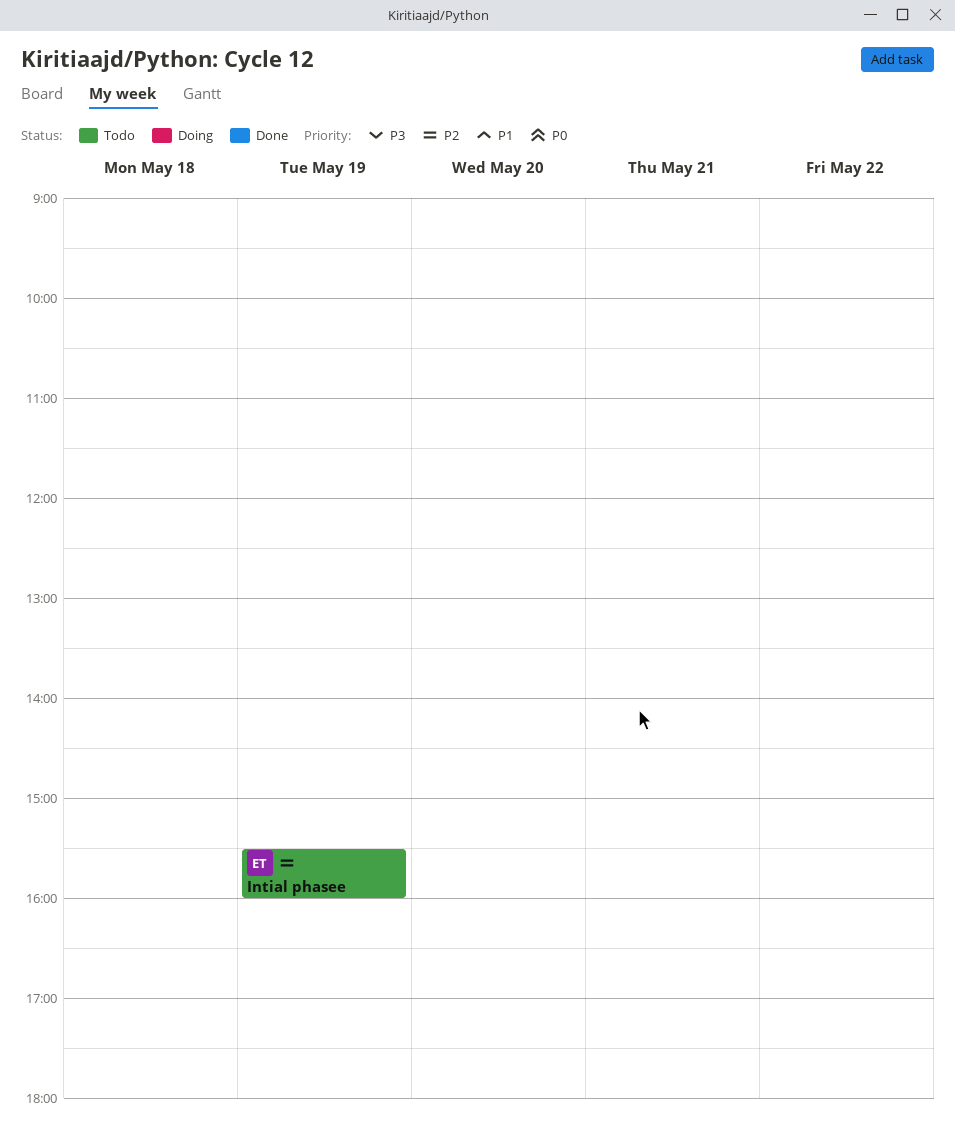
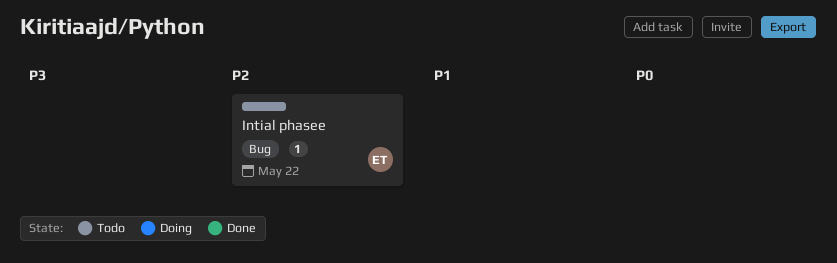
Intial phasee, day: May 19 -> May 22

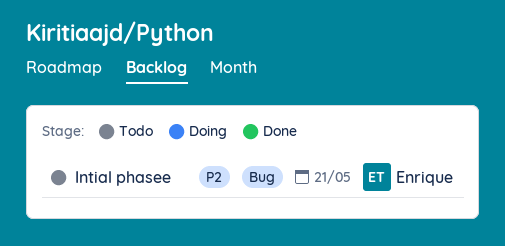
Intial phasee, day: May 22 -> May 21

